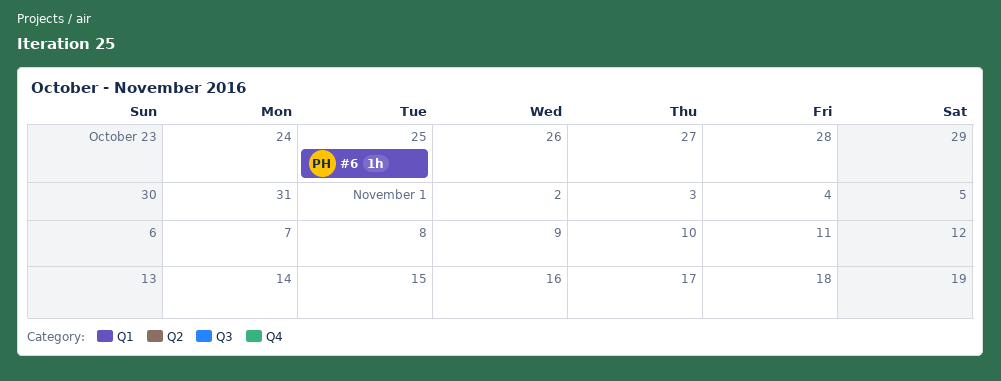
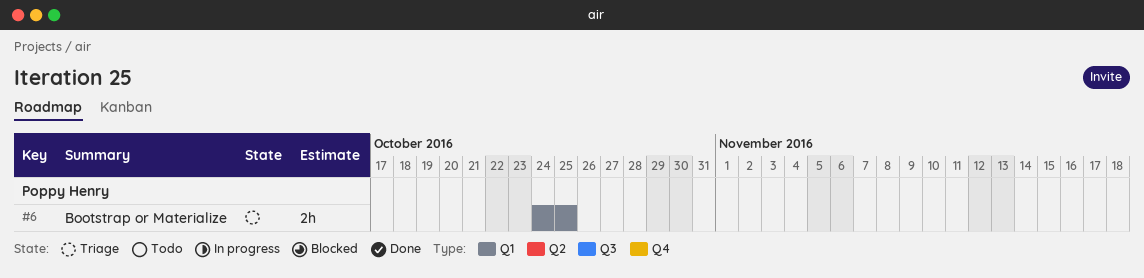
#6, estimate: 1h -> 2h
#6, start: Oct 25 -> Oct 24

